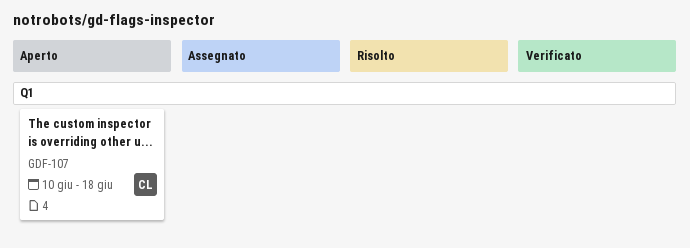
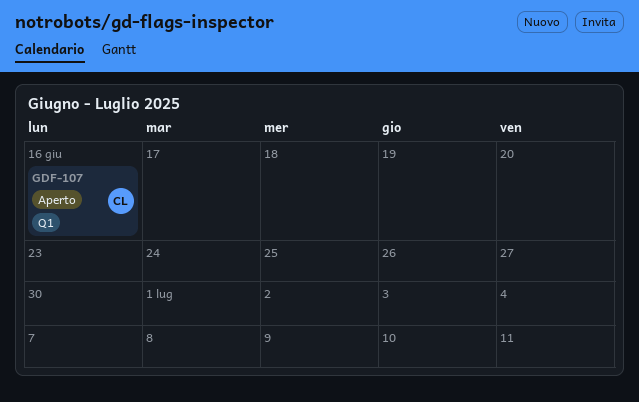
GDF-107, due: Jun 18 -> Jun 16

